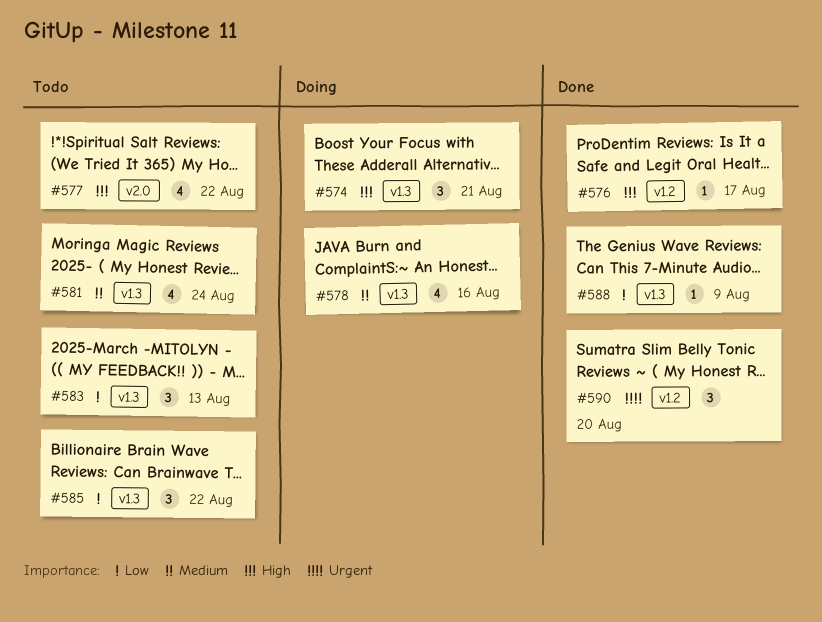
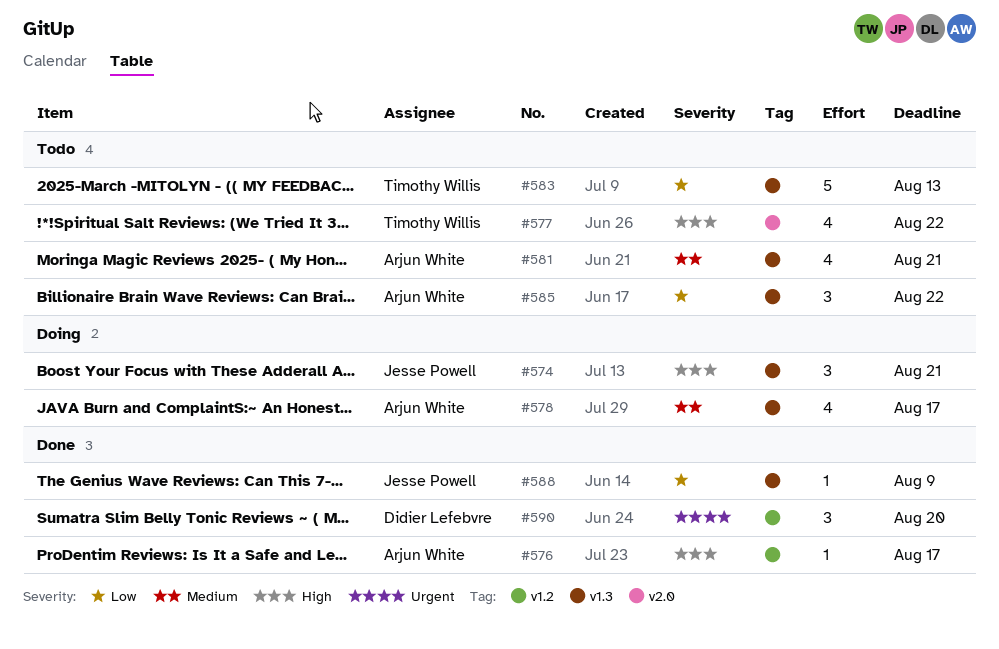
#578, due: Aug 16 -> Aug 17
#581, due: Aug 24 -> Aug 21
#583, estimate: 3 -> 5

